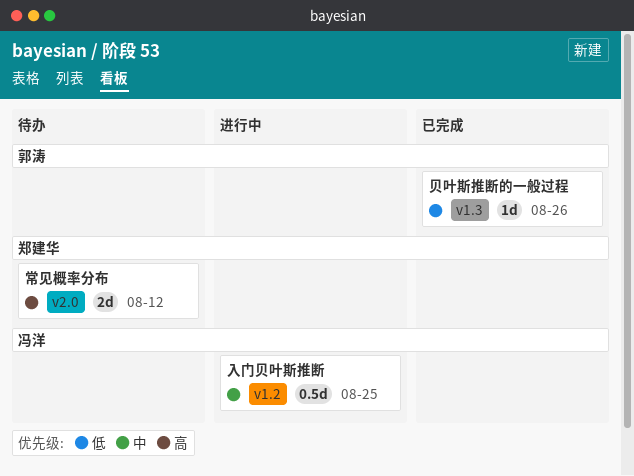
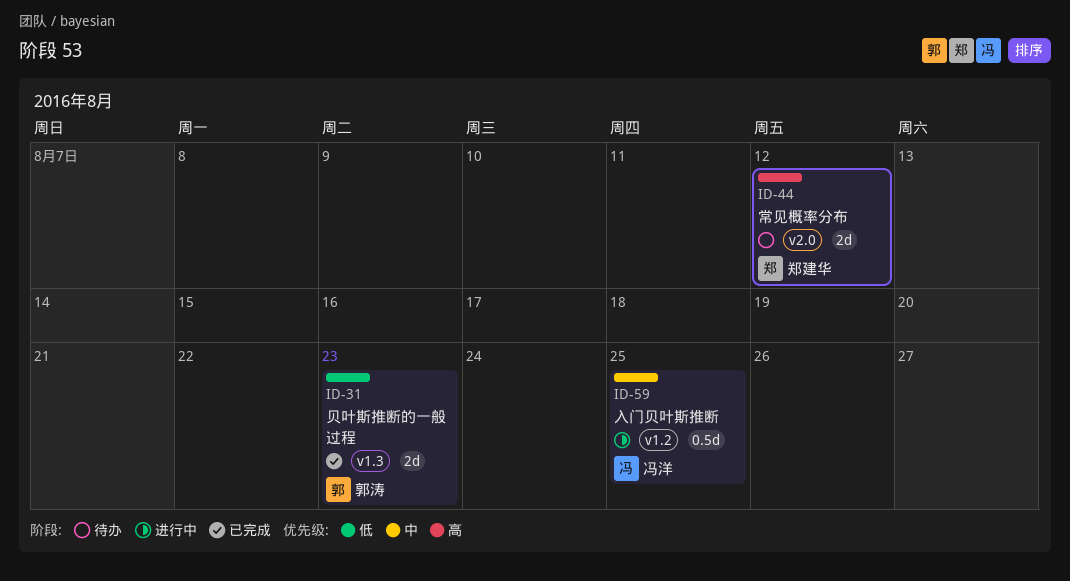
贝叶斯推断的一般过程, estimate: 1d -> 2d
贝叶斯推断的一般过程, due: Aug 26 -> Aug 23

